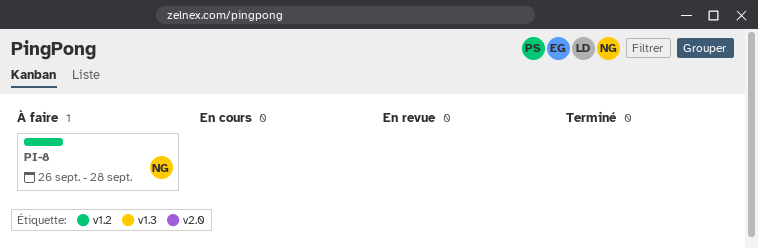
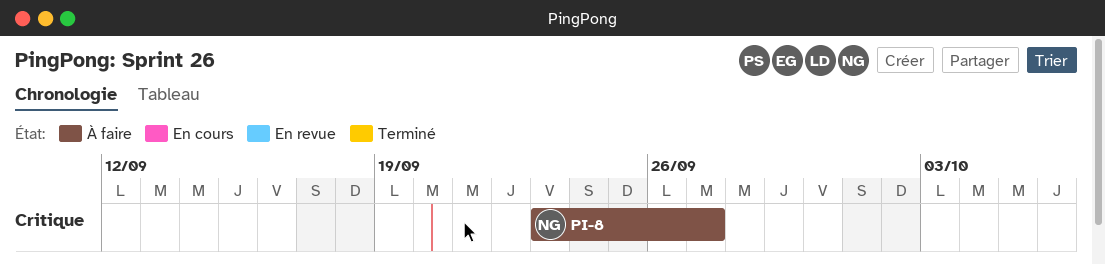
PI-8, start: Sep 26 -> Sep 23
PI-8, due: Sep 28 -> Sep 27

